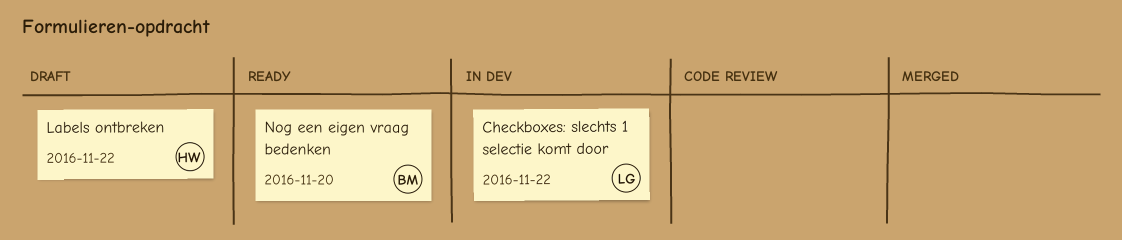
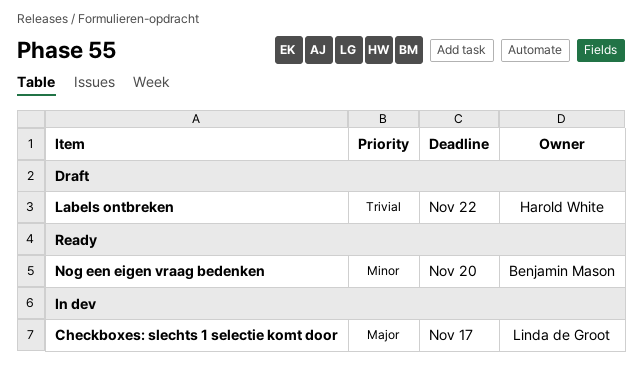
Checkboxes: slechts 1 selectie komt door, due: Nov 22 -> Nov 17

